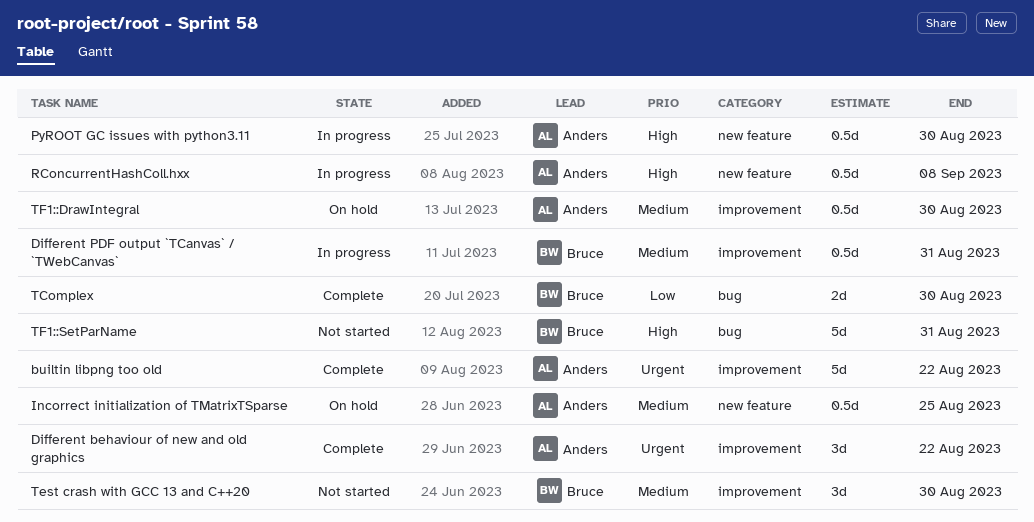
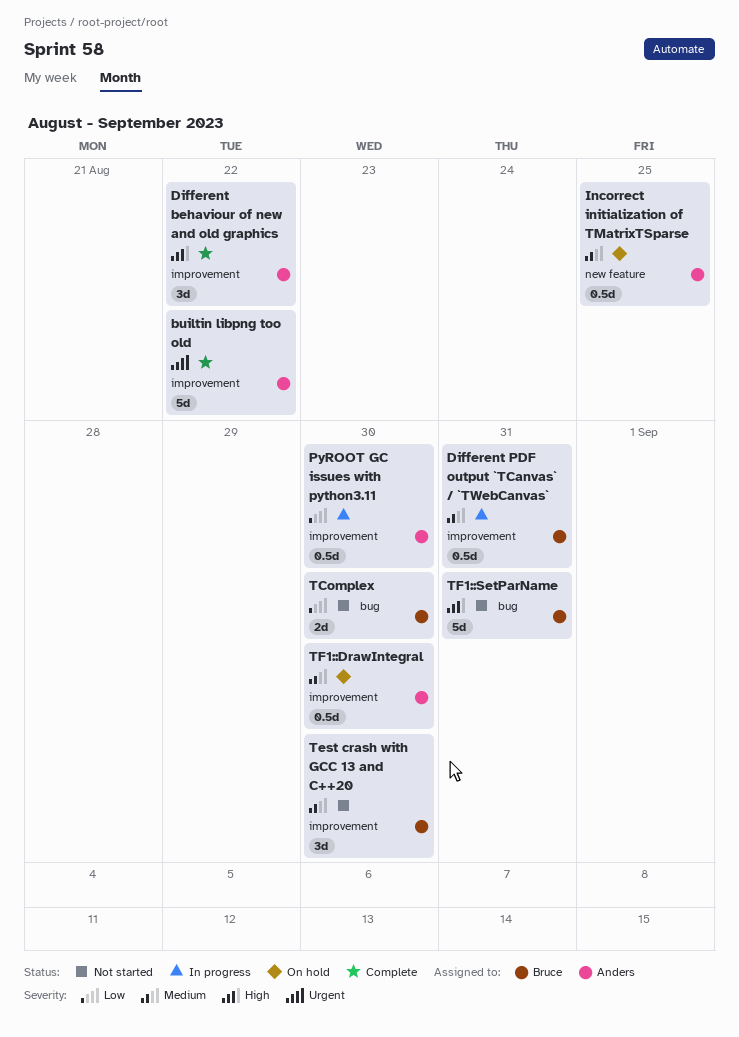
Different behaviour of new and old graphics, priority: Urgent -> High
PyROOT GC issues with python3.11, priority: High -> Low
PyROOT GC issues with python3.11, label: new feature -> improvement
RConcurrentHashColl.hxx: present -> none
TComplex, status: Complete -> Not started

